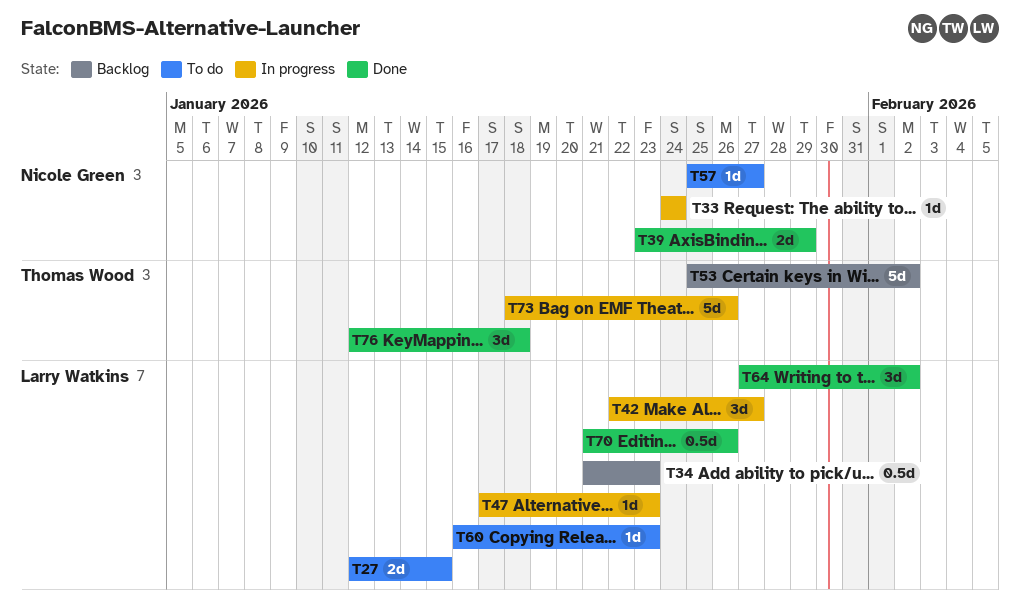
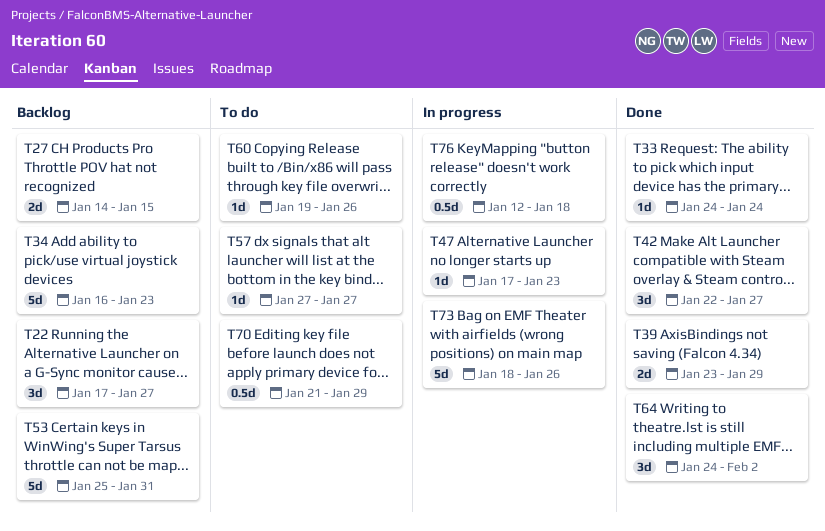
T22: none -> present
T27, status: To do -> Backlog
T27, start: Jan 12 -> Jan 14
T33, status: In progress -> Done
T34, estimate: 0.5d -> 5d
T34, start: Jan 21 -> Jan 16
T42, status: In progress -> Done
T53, due: Feb 2 -> Jan 31
T57, start: Jan 25 -> Jan 27
T60, start: Jan 16 -> Jan 19
T60, due: Jan 23 -> Jan 26
T64, start: Jan 27 -> Jan 24
T70, status: Done -> To do
T70, due: Jan 26 -> Jan 29
T76, status: Done -> In progress
T76, estimate: 3d -> 0.5d

